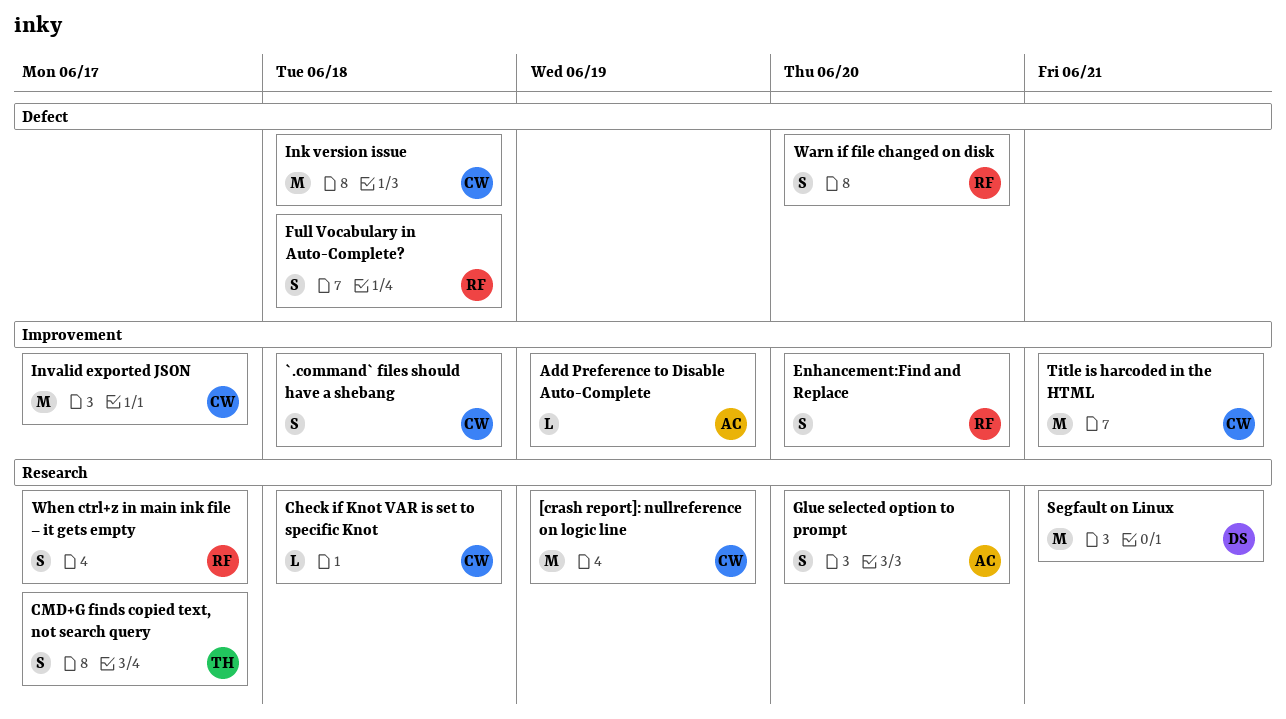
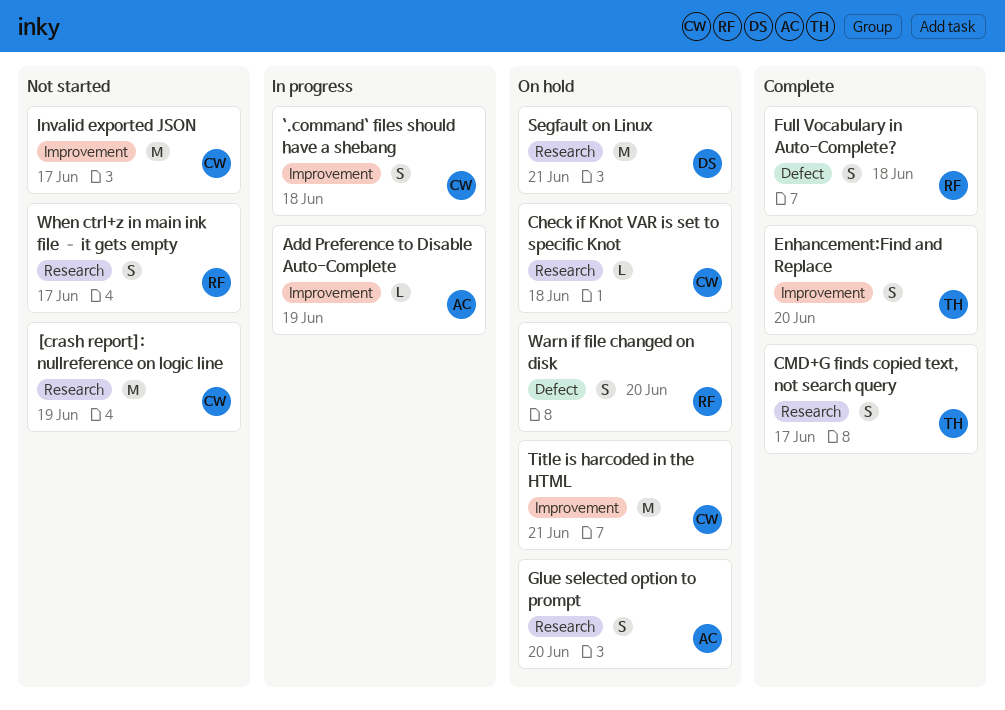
Enhancement:Find and Replace, owner: RF -> TH
Ink version issue: present -> none

